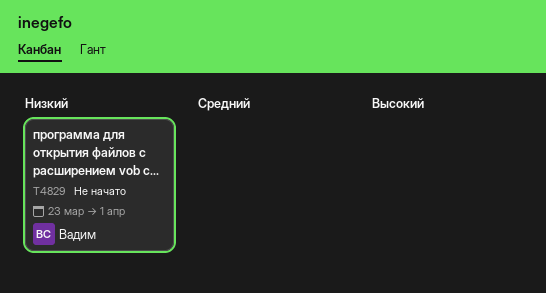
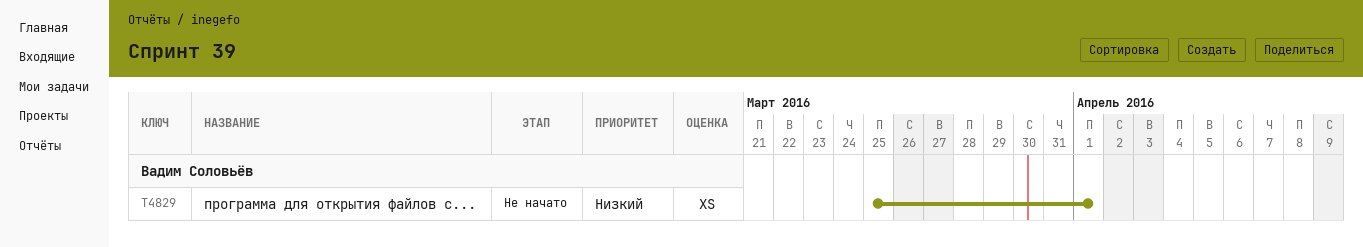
T4829, start: Mar 23 -> Mar 25

